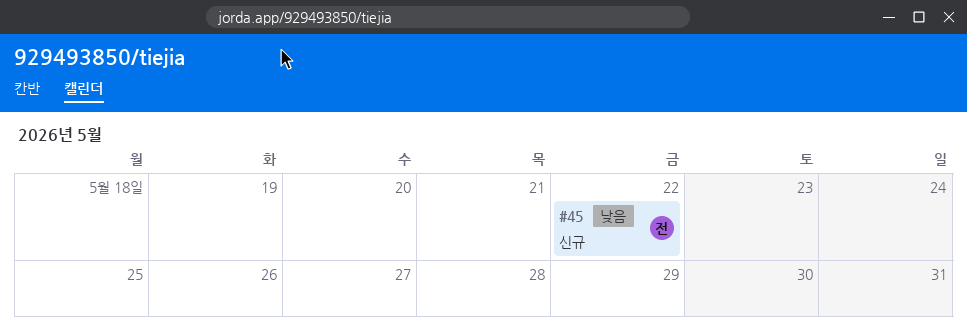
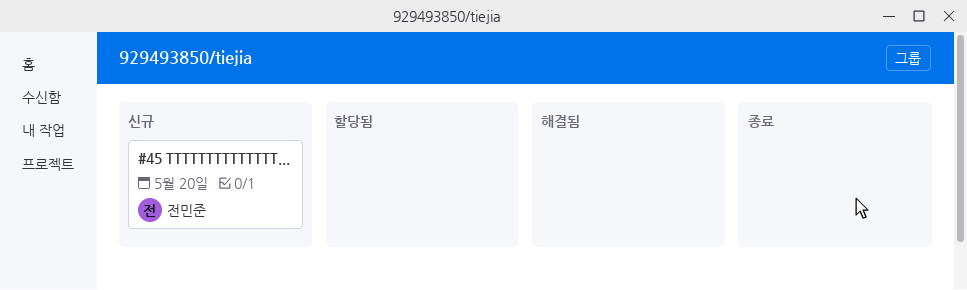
#45, due: May 22 -> May 20

